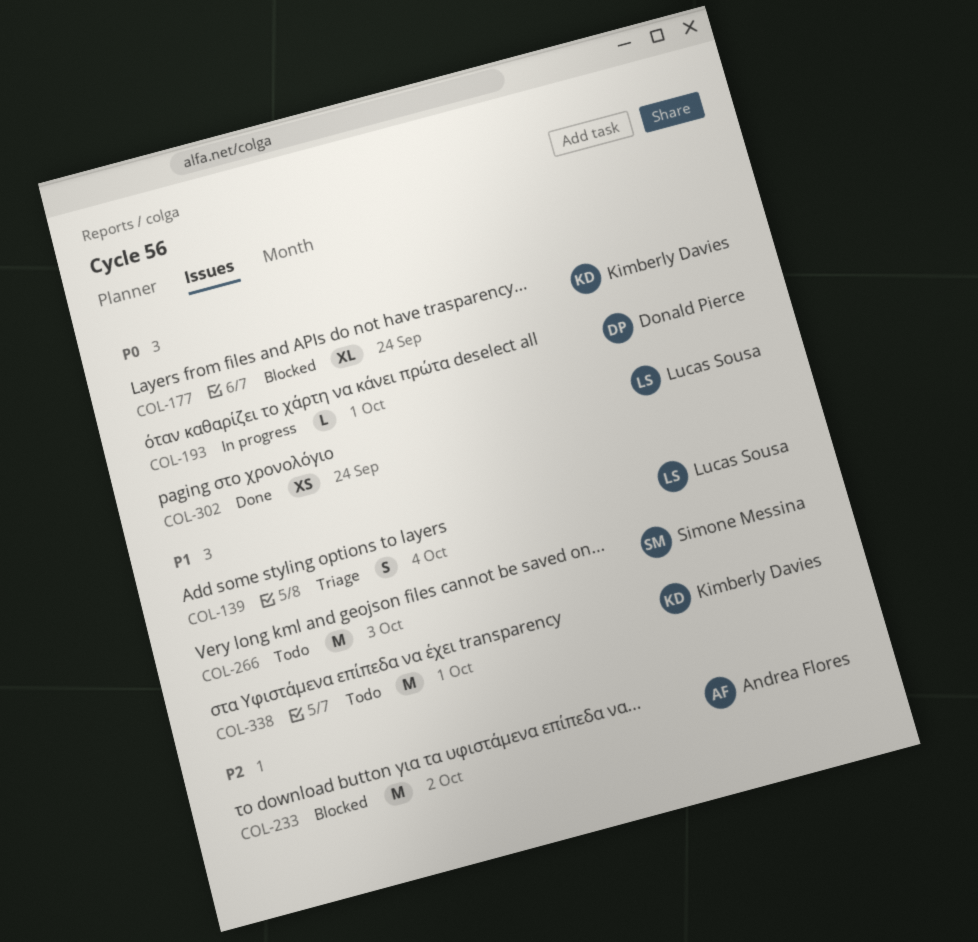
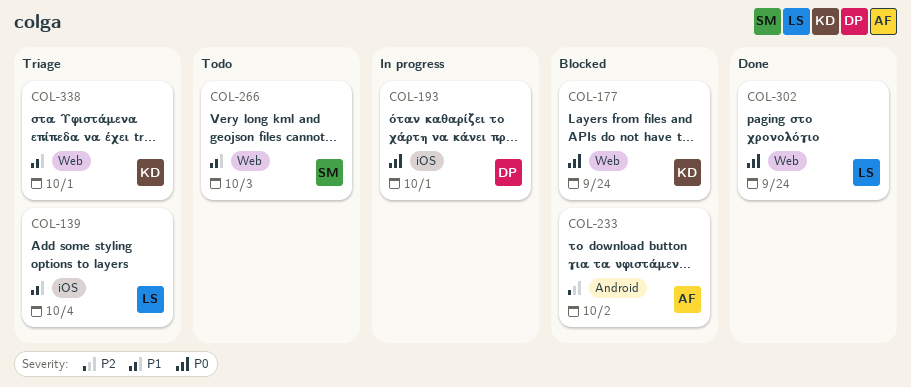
COL-338, status: Todo -> Triage

